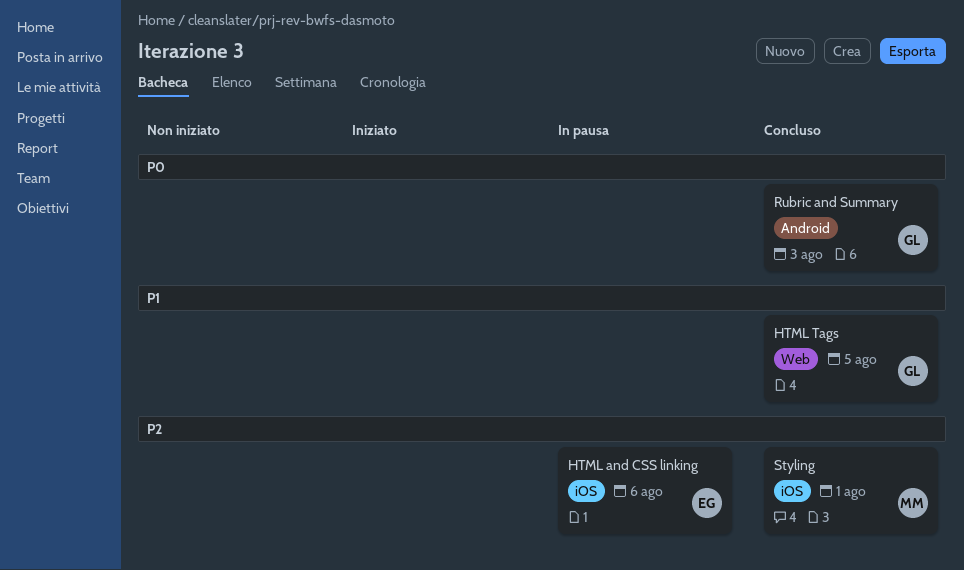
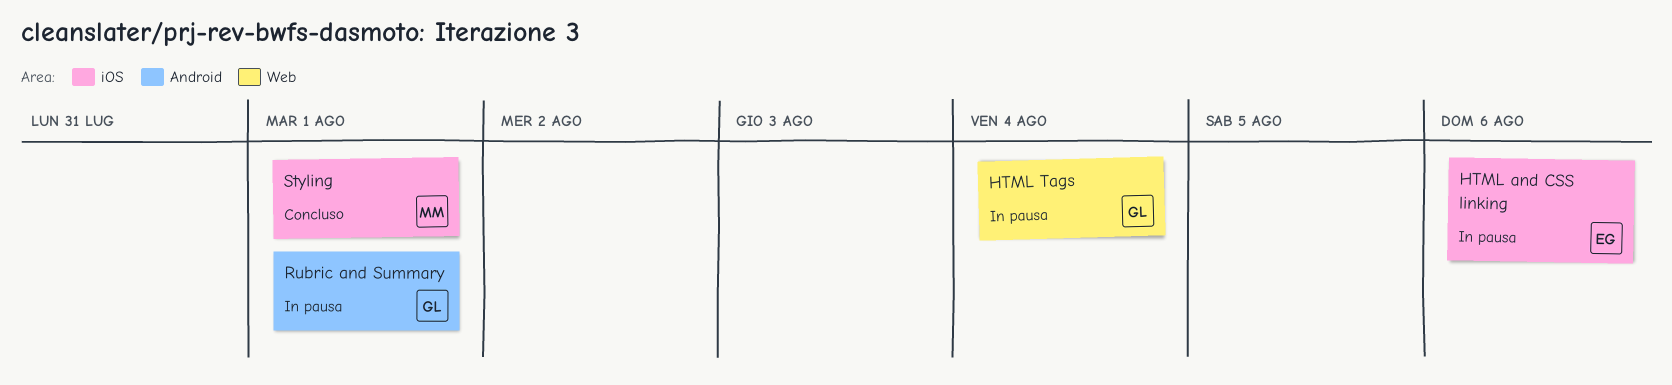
HTML Tags, status: Concluso -> In pausa
HTML Tags, due: Aug 5 -> Aug 4
Rubric and Summary, status: Concluso -> In pausa
Rubric and Summary, due: Aug 3 -> Aug 1

